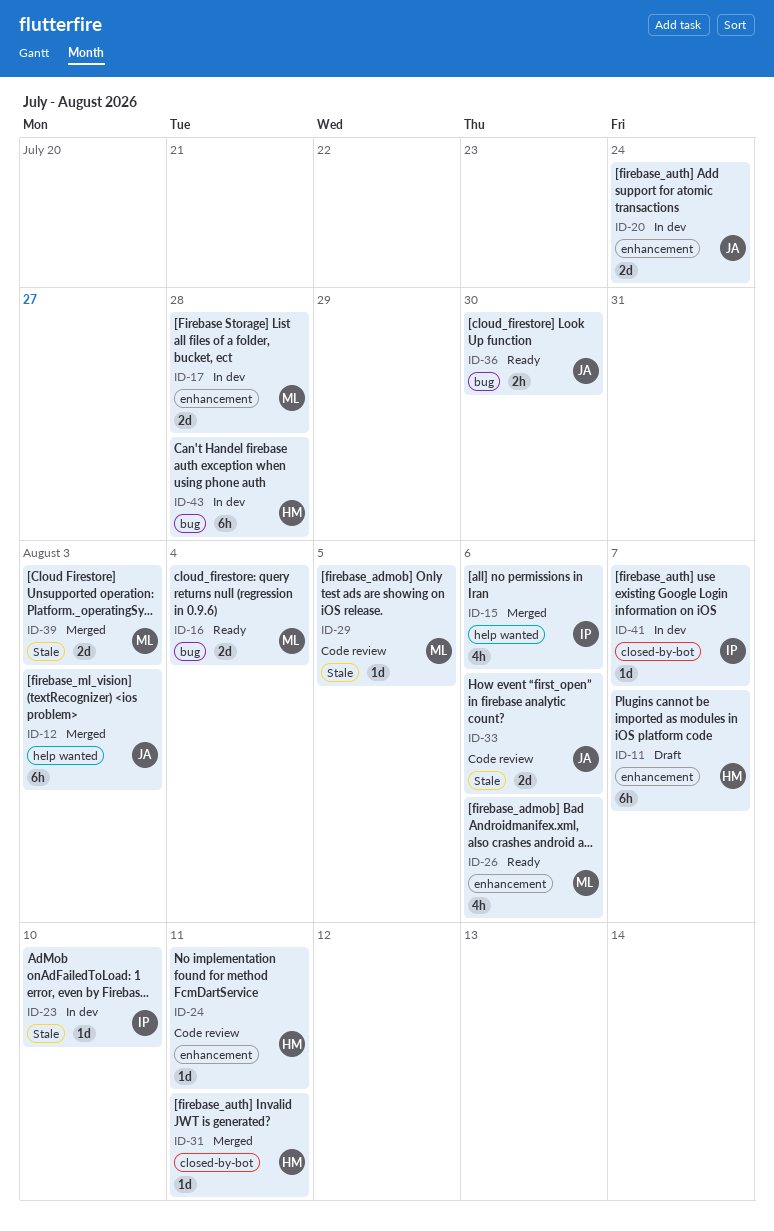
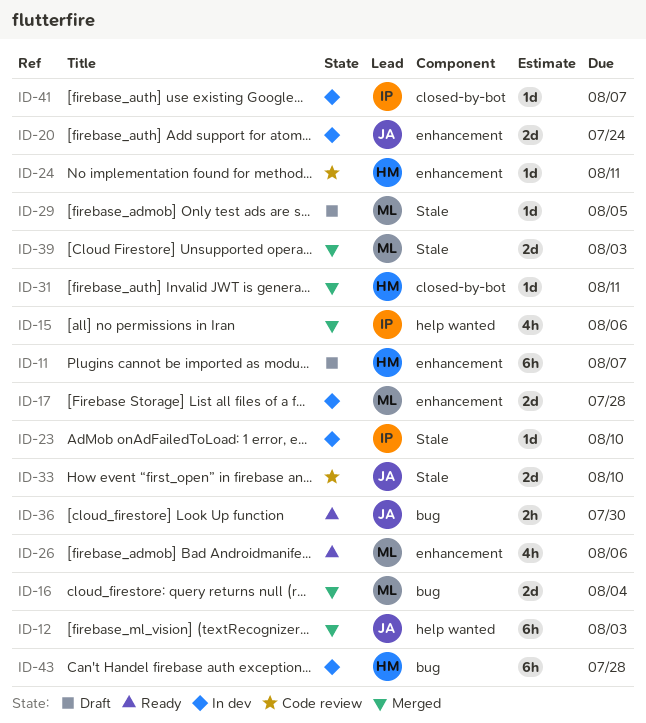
ID-16, status: Ready -> Merged
ID-29, status: Code review -> Draft
ID-33, due: Aug 6 -> Aug 10

